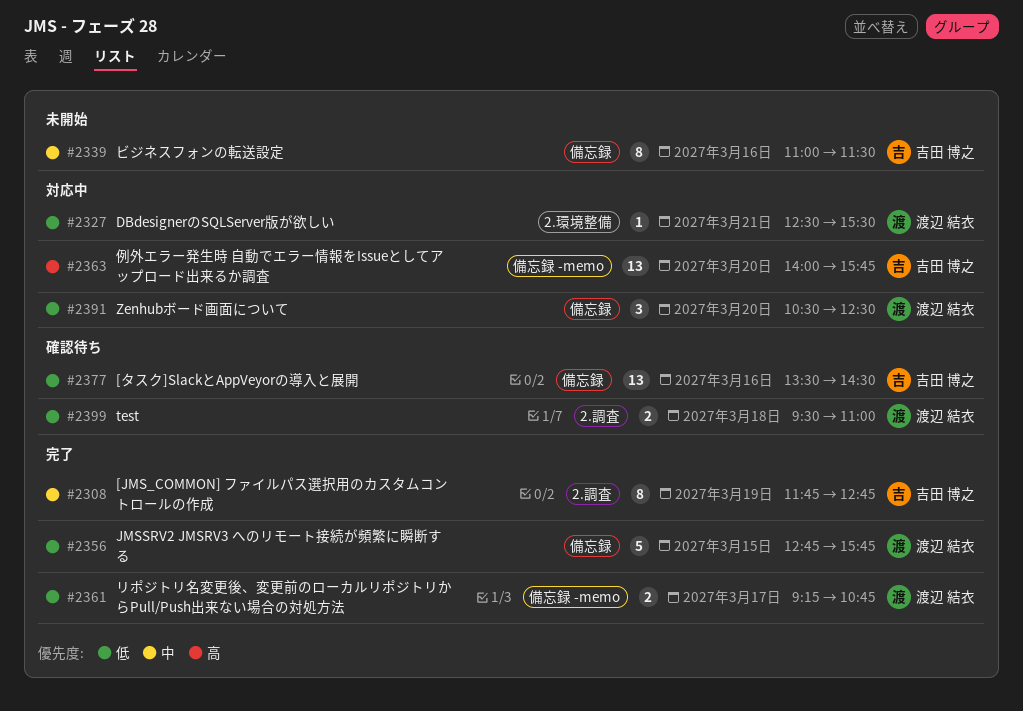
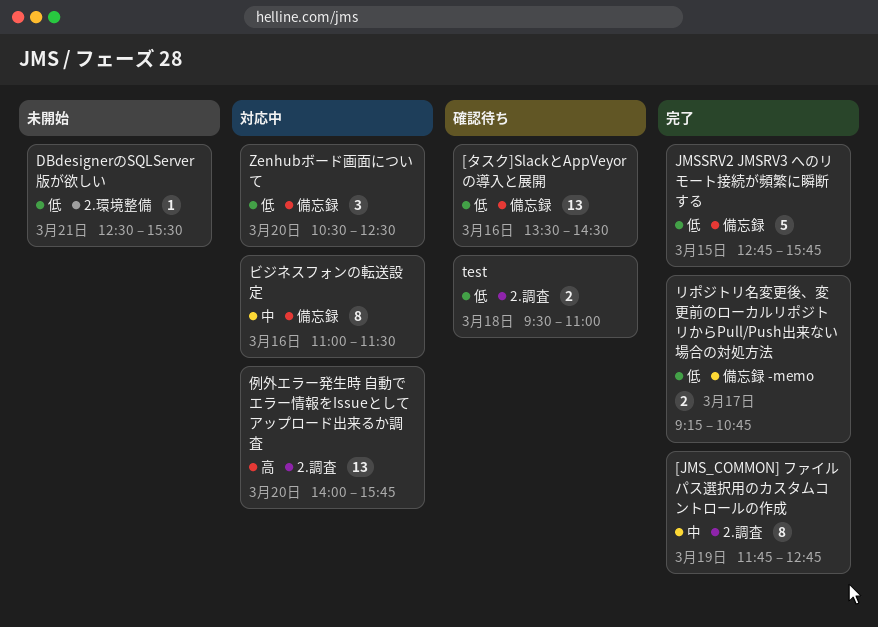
DBdesignerのSQLServer版が欲しい, status: 対応中 -> 未開始
ビジネスフォンの転送設定, status: 未開始 -> 対応中
例外エラー発生時 自動でエラー情報をIssueとしてアップロード出来るか調査, label: 備忘録 -memo -> 2.調査

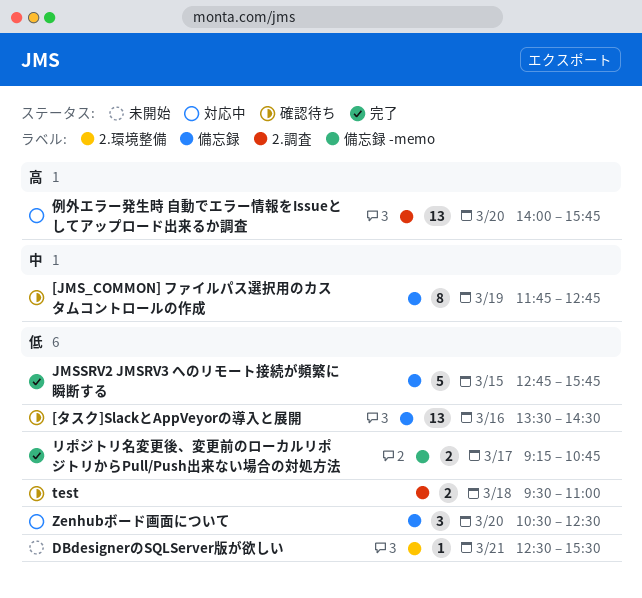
[JMS_COMMON] ファイルパス選択用のカスタムコントロールの作成, status: 完了 -> 確認待ち
[JMS_COMMON] ファイルパス選択用のカスタムコントロールの作成, label: 2.調査 -> 備忘録
ビジネスフォンの転送設定: present -> none

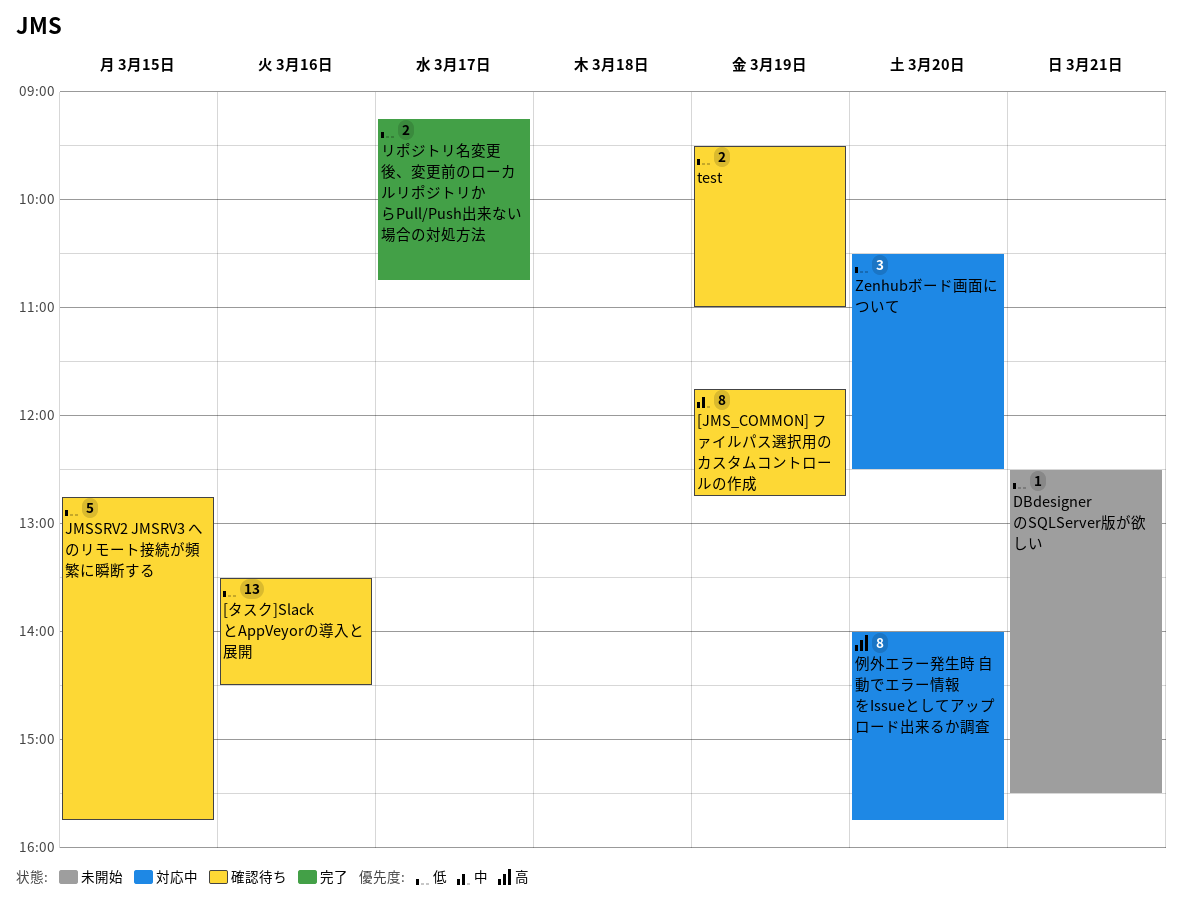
JMSSRV2 JMSRV3 へのリモート接続が頻繁に瞬断する, status: 完了 -> 確認待ち
test, day: Mar 18 -> Mar 19
例外エラー発生時 自動でエラー情報をIssueとしてアップロード出来るか調査, estimate: 13 -> 8

